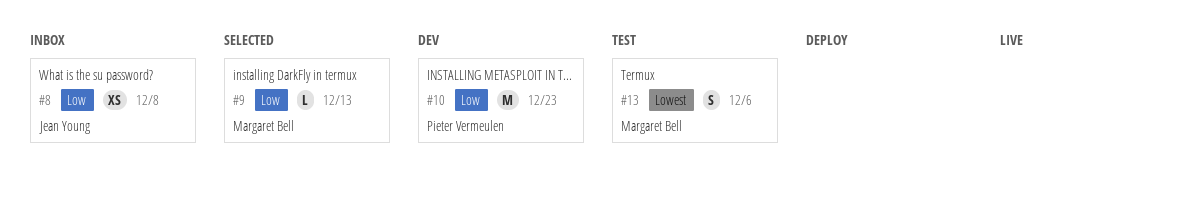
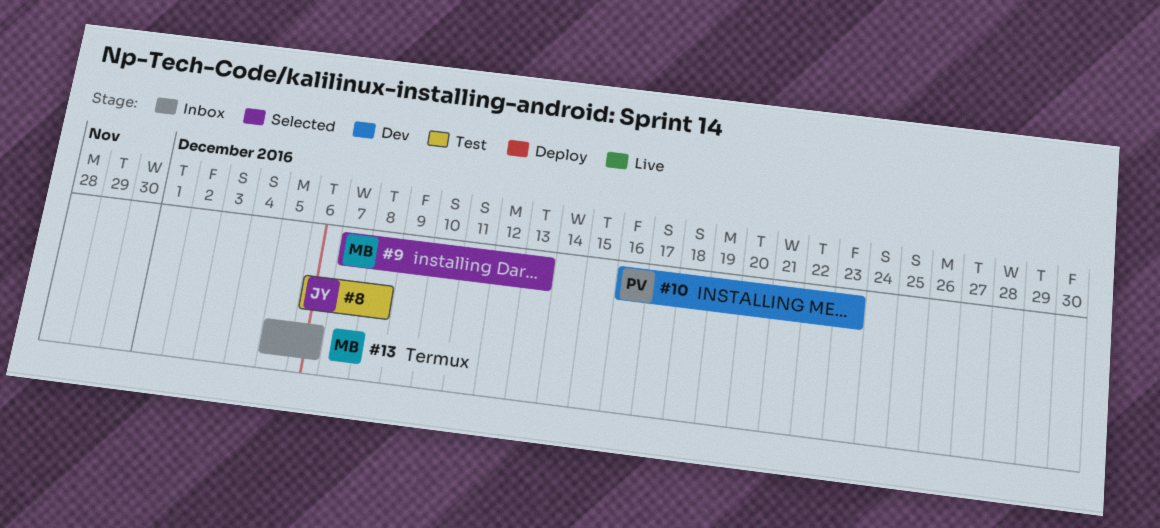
#8, status: Inbox -> Test
#13, status: Test -> Inbox

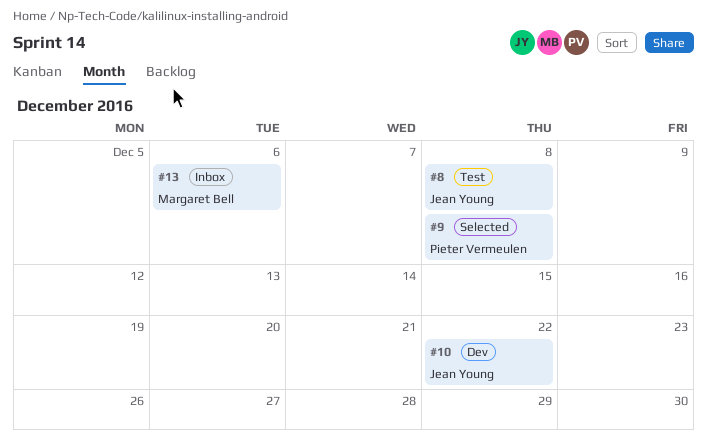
#9, owner: Margaret Bell -> Pieter Vermeulen
#9, due: Dec 13 -> Dec 8
#10, owner: Pieter Vermeulen -> Jean Young
#10, due: Dec 23 -> Dec 22

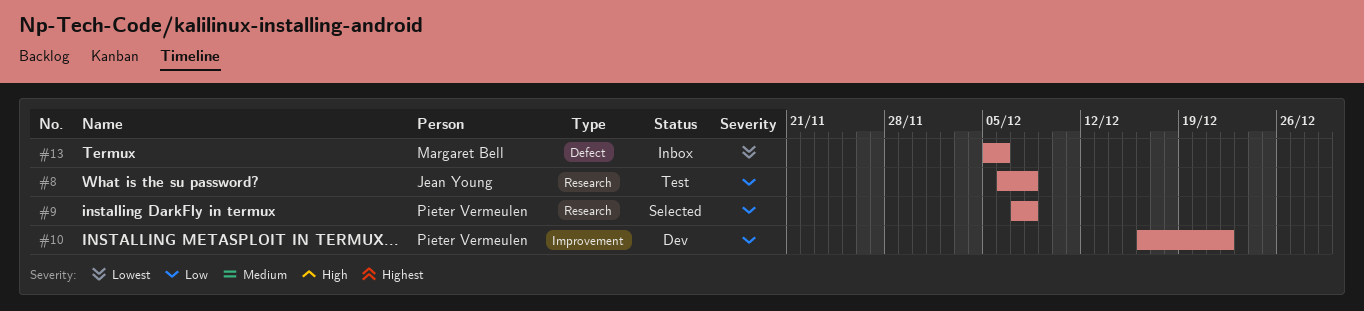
#10, owner: Jean Young -> Pieter Vermeulen

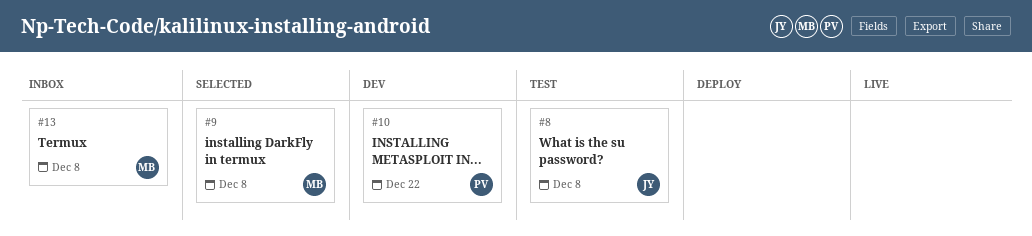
#9, owner: Pieter Vermeulen -> Margaret Bell
#13, due: Dec 6 -> Dec 8

